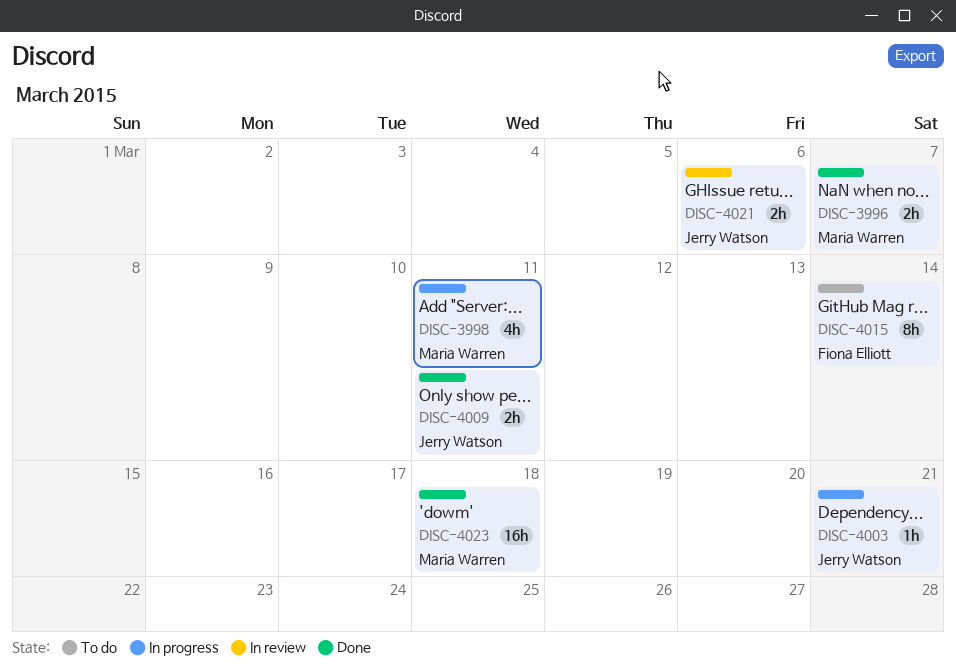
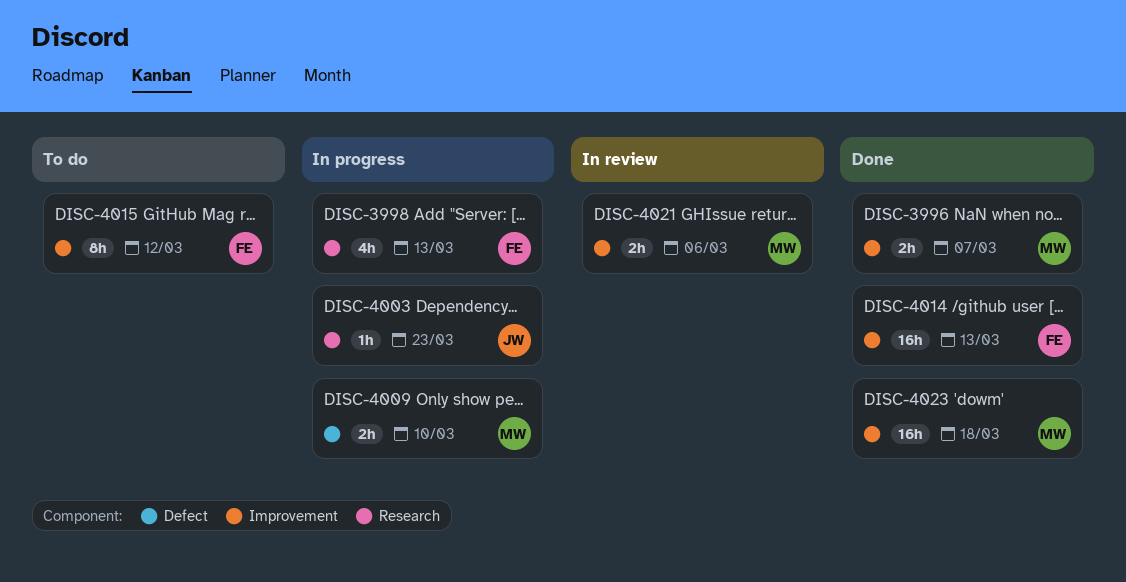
DISC-3998, owner: Maria Warren -> Fiona Elliott
DISC-3998, due: Mar 11 -> Mar 13
DISC-4003, due: Mar 21 -> Mar 23
DISC-4009, status: Done -> In progress
DISC-4009, owner: Jerry Watson -> Maria Warren
DISC-4009, due: Mar 11 -> Mar 10
DISC-4014: none -> present
DISC-4015, due: Mar 14 -> Mar 12
DISC-4021, owner: Jerry Watson -> Maria Warren

